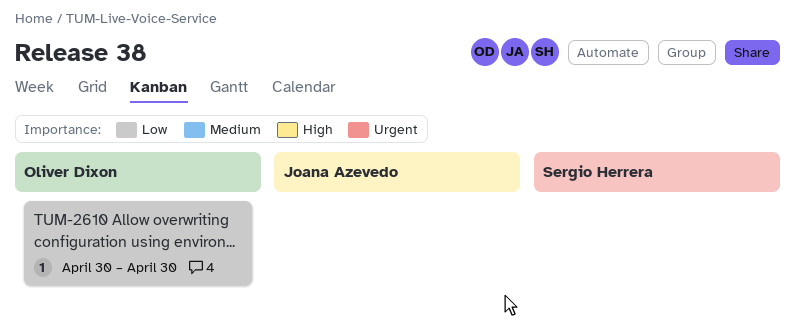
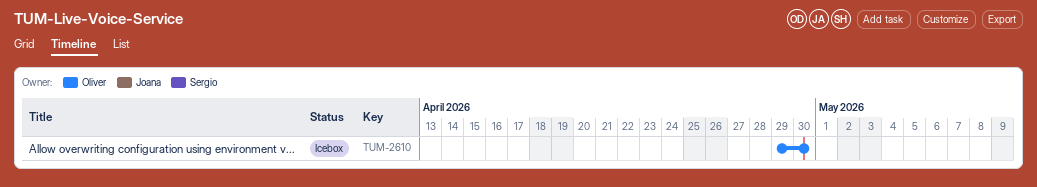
TUM-2610, start: Apr 30 -> Apr 29

